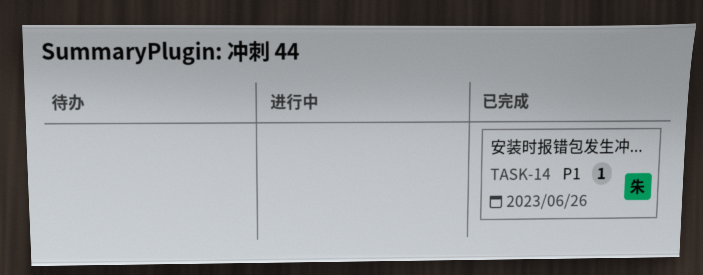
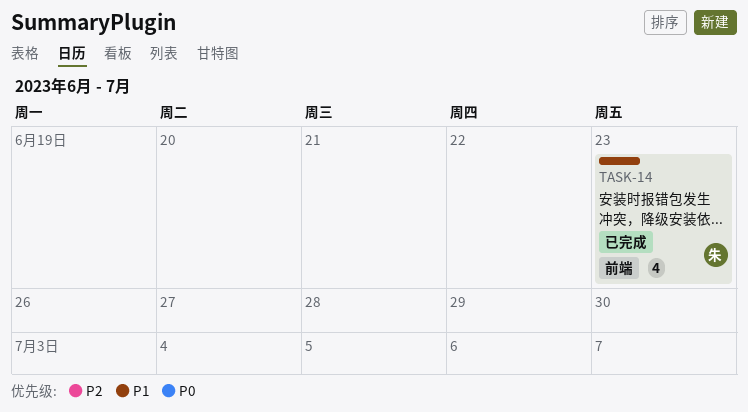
TASK-14, estimate: 1 -> 4
TASK-14, due: Jun 26 -> Jun 23

